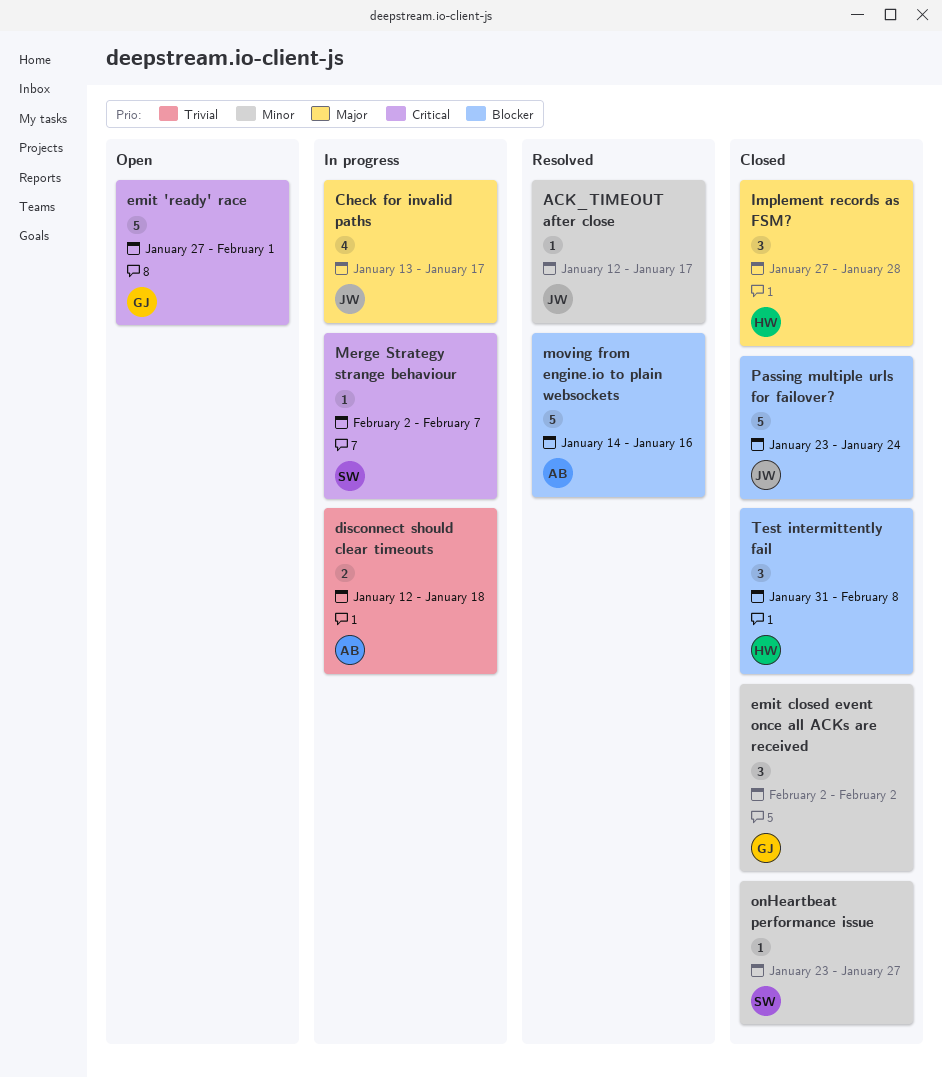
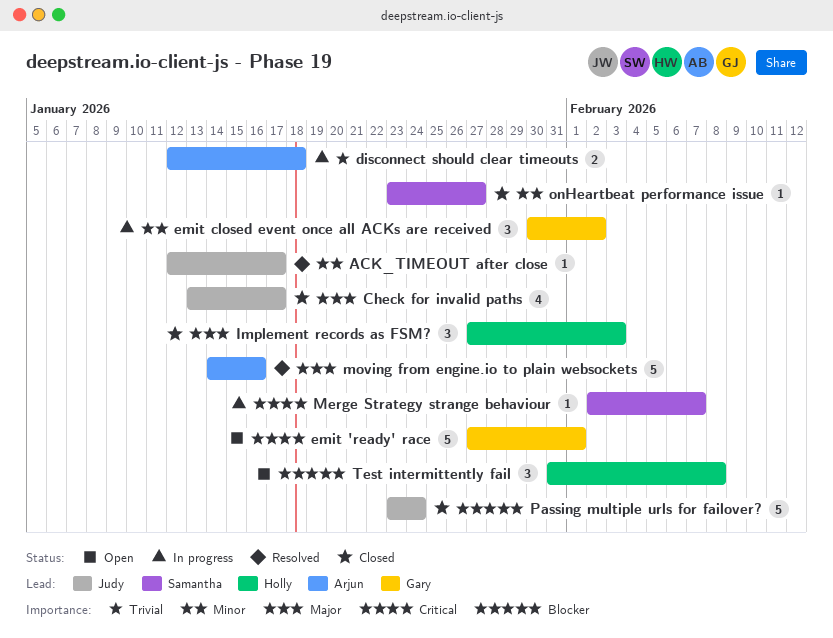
Check for invalid paths, status: In progress -> Closed
emit closed event once all ACKs are received, status: Closed -> In progress
emit closed event once all ACKs are received, start: Feb 2 -> Jan 30
Implement records as FSM?, due: Jan 28 -> Feb 3
moving from engine.io to plain websockets, priority: Blocker -> Major
Test intermittently fail, status: Closed -> Open

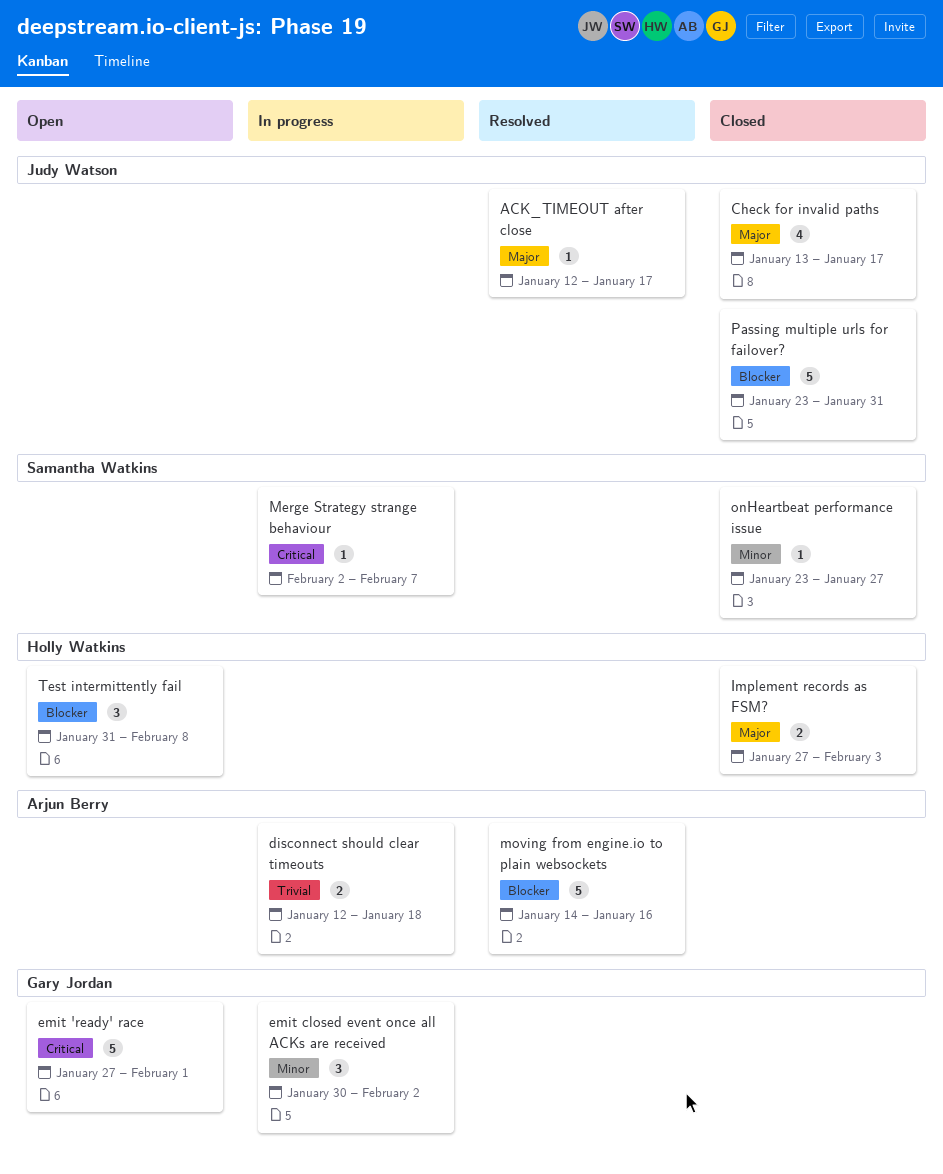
ACK_TIMEOUT after close, priority: Minor -> Major
Implement records as FSM?, estimate: 3 -> 2
moving from engine.io to plain websockets, priority: Major -> Blocker
Passing multiple urls for failover?, due: Jan 24 -> Jan 31

